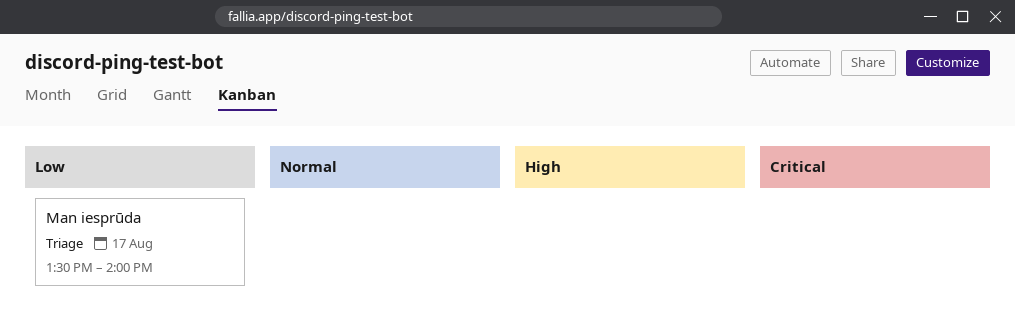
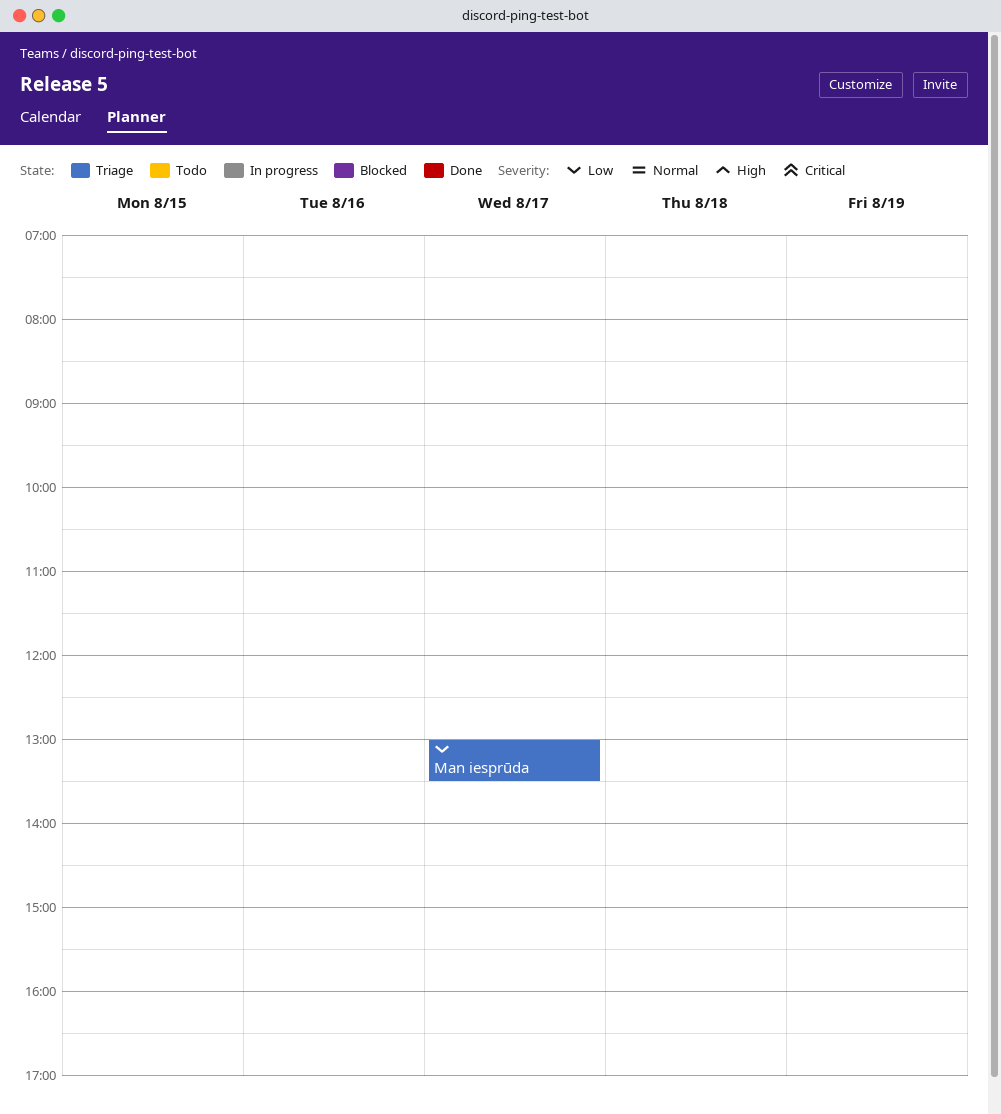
Man iesprūda, begins: 13:30 -> 13:00
Man iesprūda, ends: 14:00 -> 13:30

